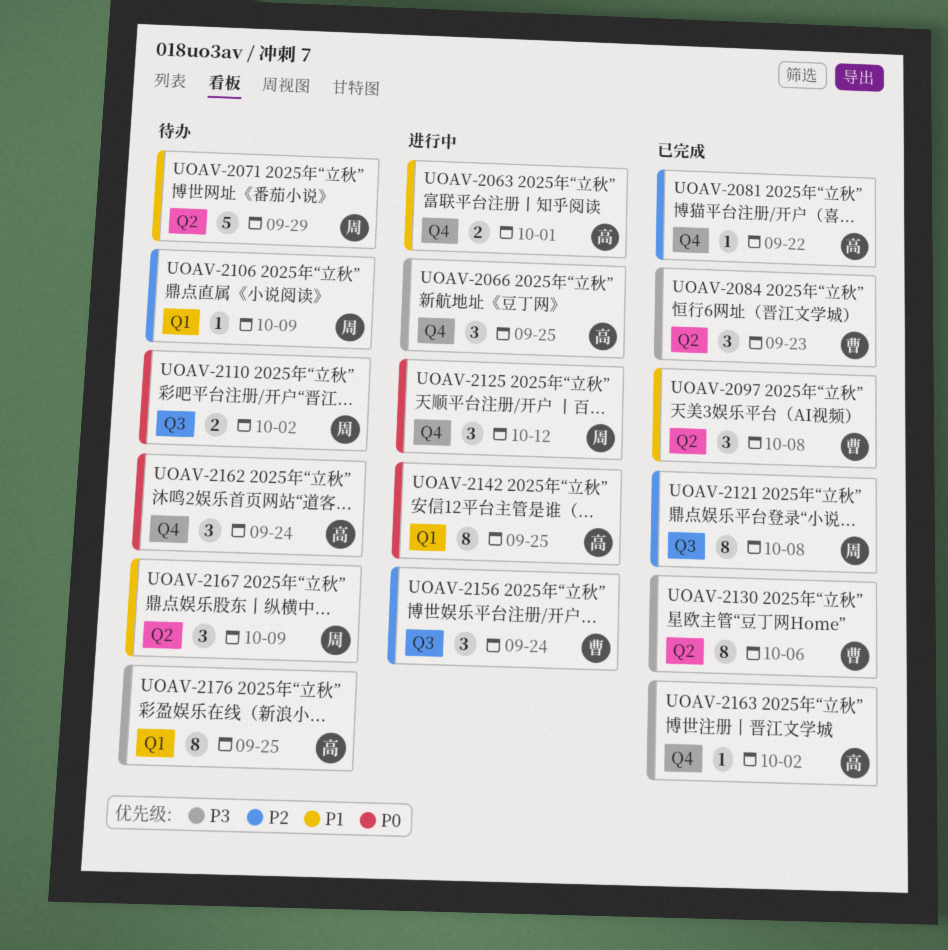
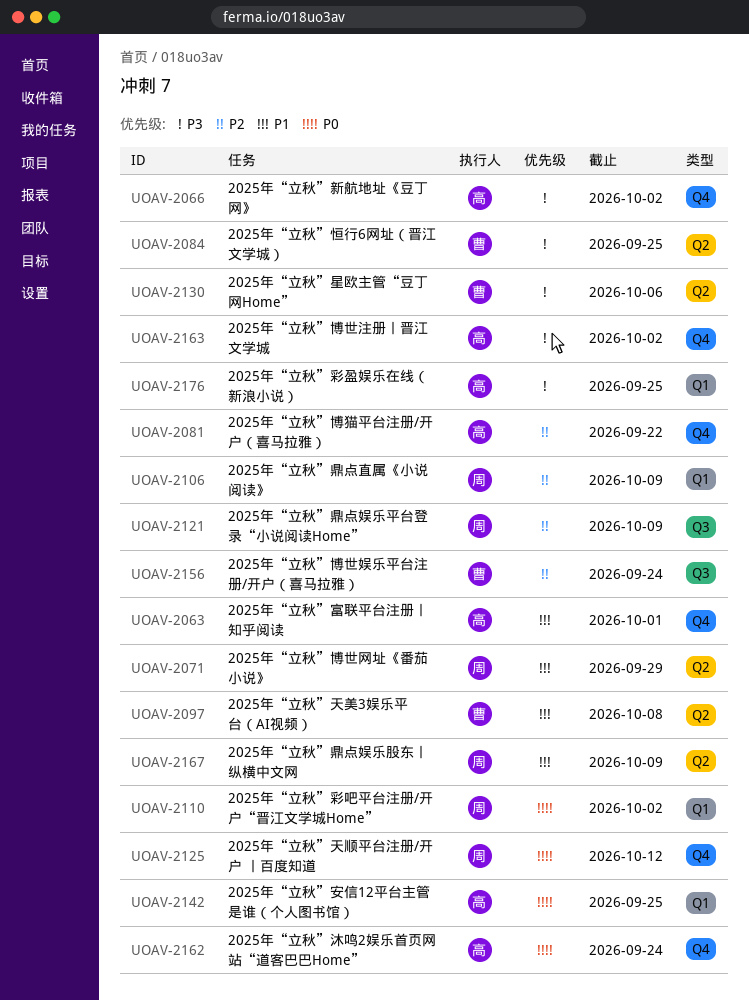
UOAV-2066, due: Sep 25 -> Oct 2
UOAV-2084, due: Sep 23 -> Sep 25
UOAV-2110, label: Q3 -> Q1
UOAV-2121, due: Oct 8 -> Oct 9

